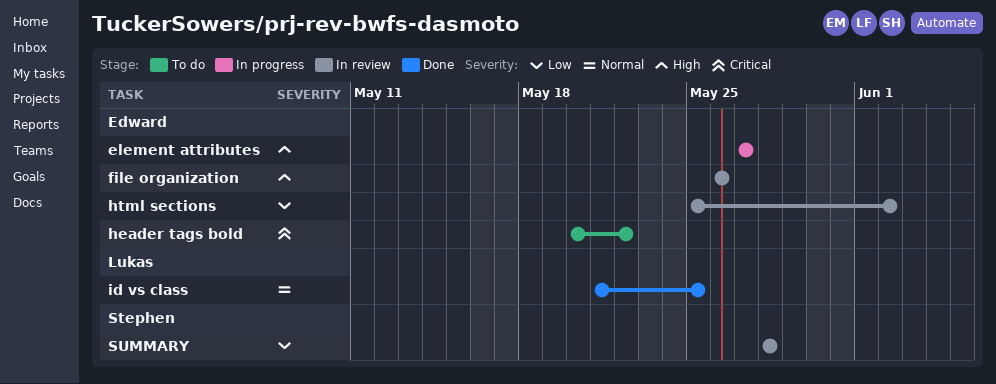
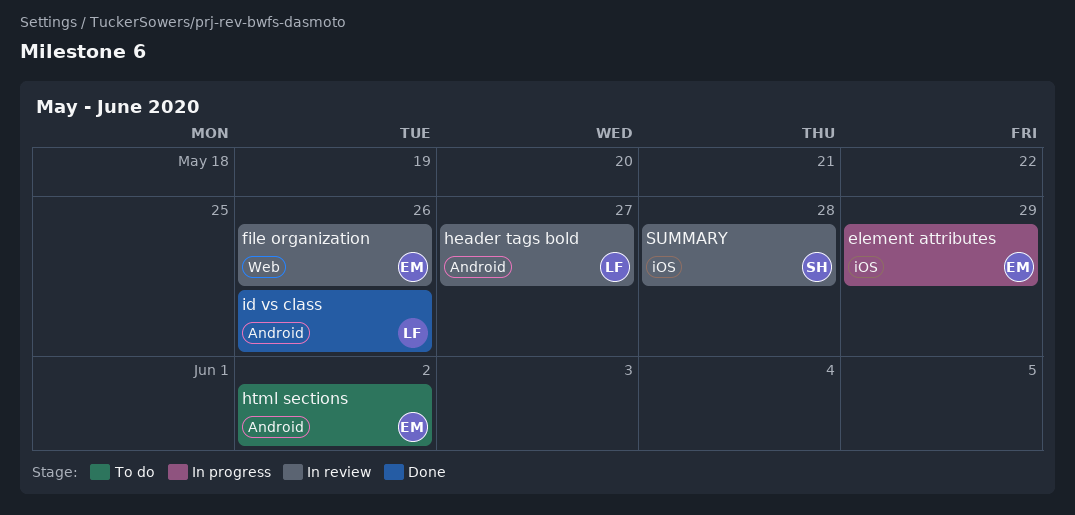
element attributes, due: May 27 -> May 29
header tags bold, status: To do -> In review
header tags bold, owner: Edward -> Lukas
header tags bold, due: May 22 -> May 27
html sections, status: In review -> To do
id vs class, due: May 25 -> May 26

